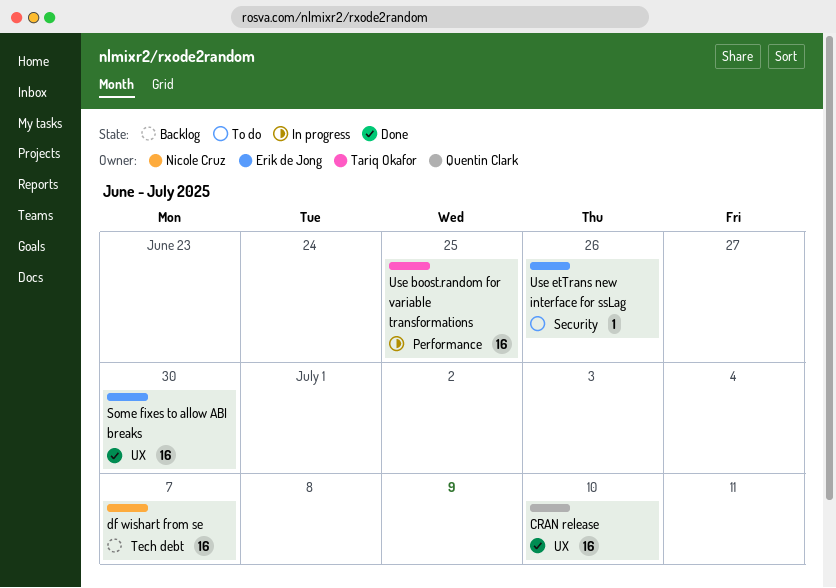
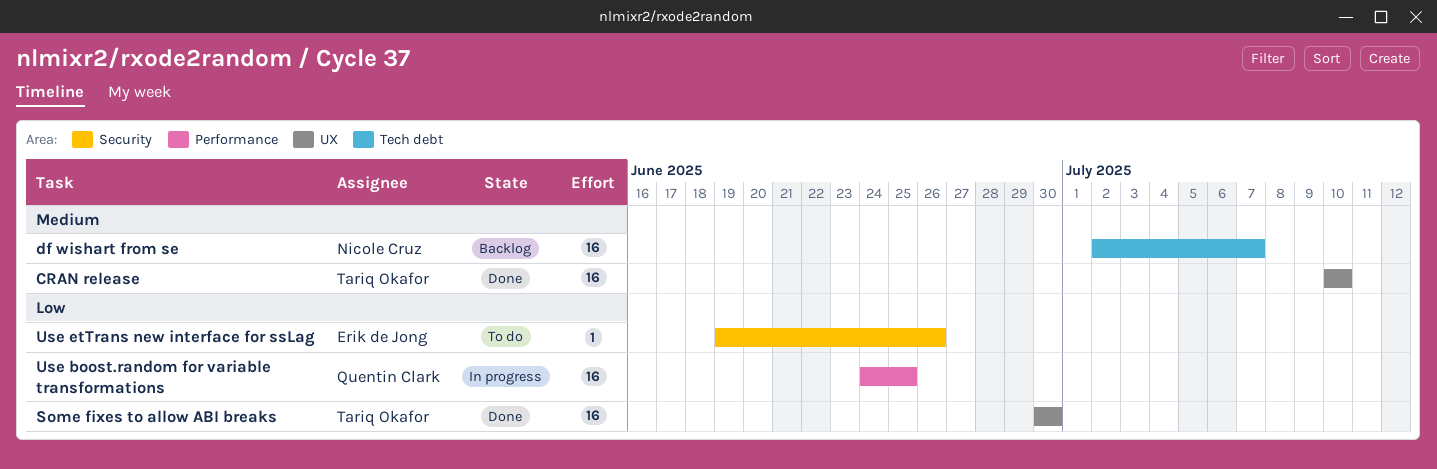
CRAN release, owner: Quentin Clark -> Tariq Okafor
Some fixes to allow ABI breaks, owner: Erik de Jong -> Tariq Okafor
Use boost.random for variable transformations, owner: Tariq Okafor -> Quentin Clark

